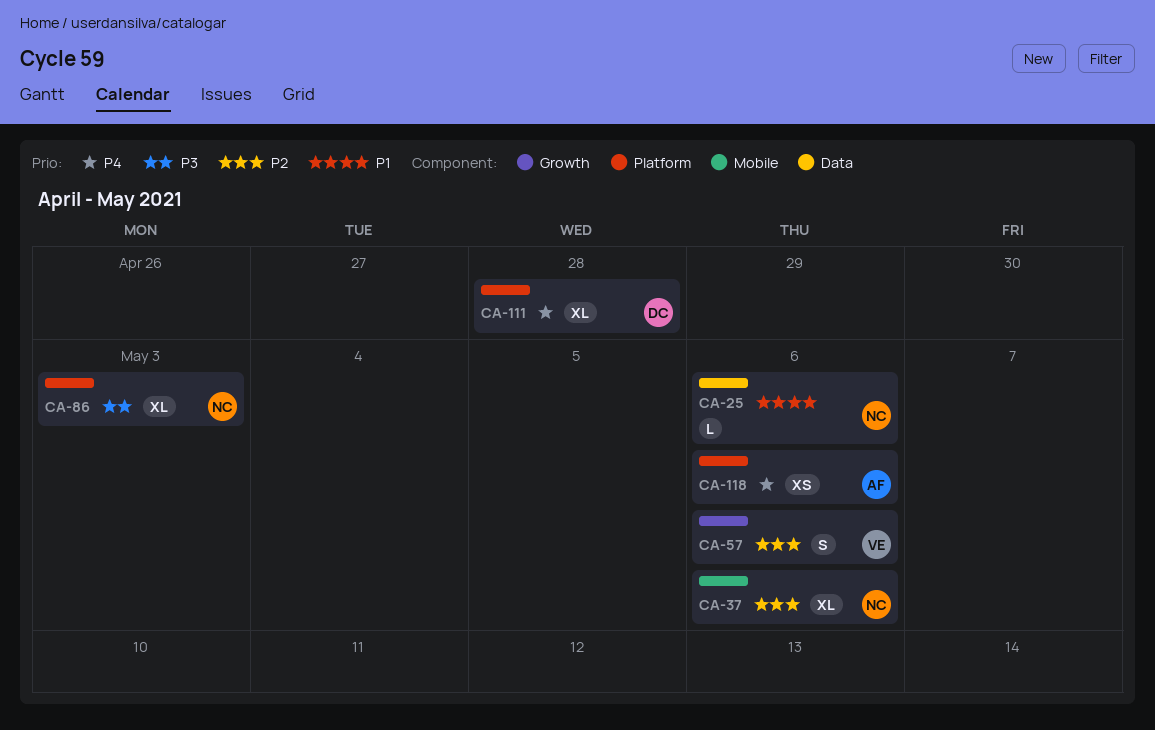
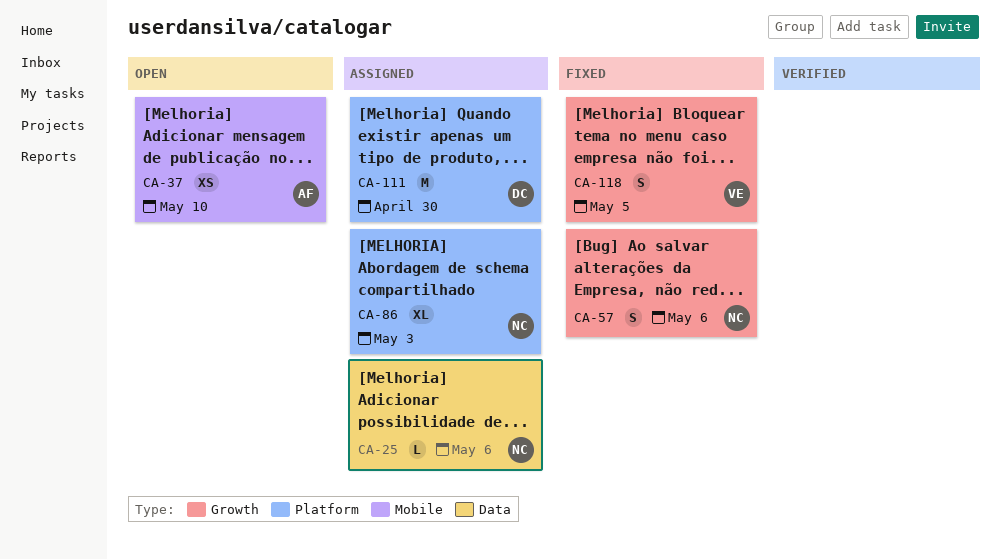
CA-37, owner: NC -> AF
CA-37, estimate: XL -> XS
CA-37, due: May 6 -> May 10
CA-57, owner: VE -> NC
CA-111, estimate: XL -> M
CA-111, due: Apr 28 -> Apr 30
CA-118, owner: AF -> VE
CA-118, label: Platform -> Growth
CA-118, estimate: XS -> S
CA-118, due: May 6 -> May 5

